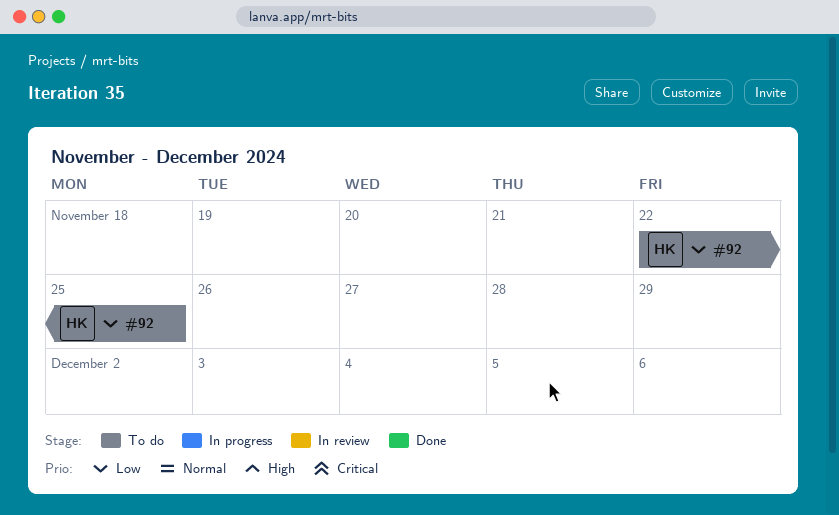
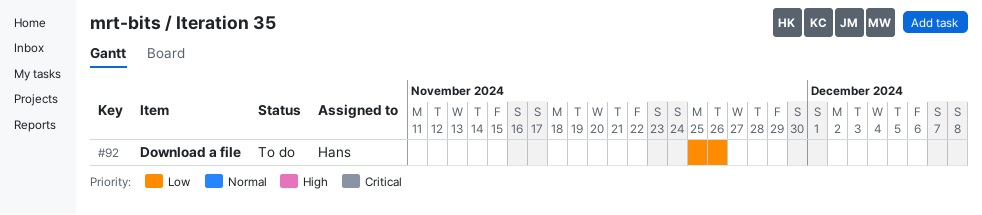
#92, start: Nov 22 -> Nov 25
#92, due: Nov 25 -> Nov 26

